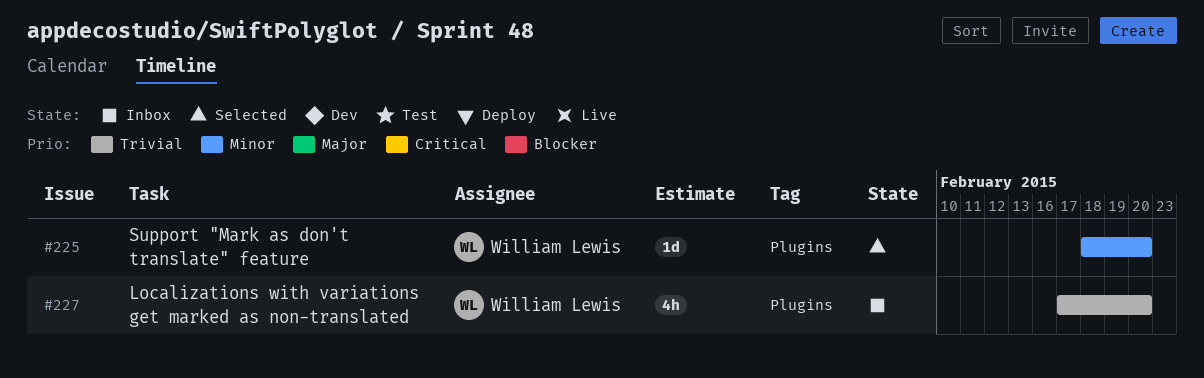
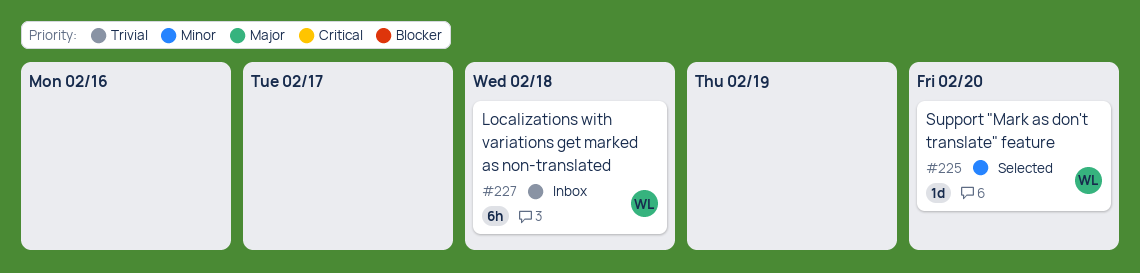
#227, estimate: 4h -> 6h
#227, due: Feb 20 -> Feb 18

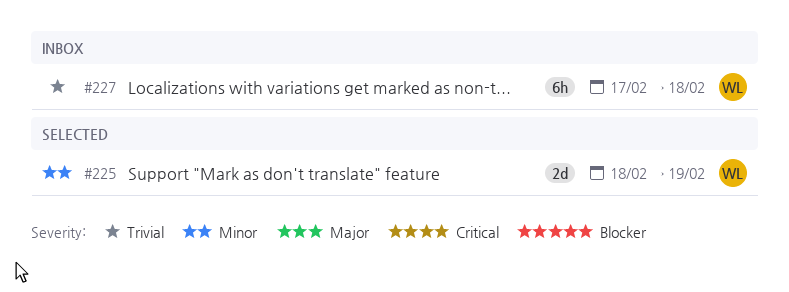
#225, estimate: 1d -> 2d
#225, due: Feb 20 -> Feb 19

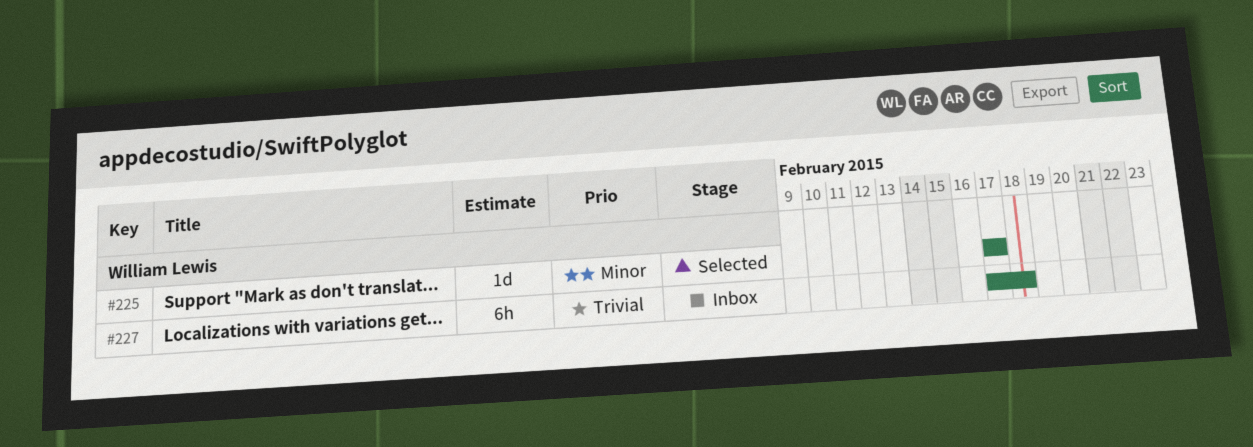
#225, estimate: 2d -> 1d
#225, start: Feb 18 -> Feb 17
#225, due: Feb 19 -> Feb 17

